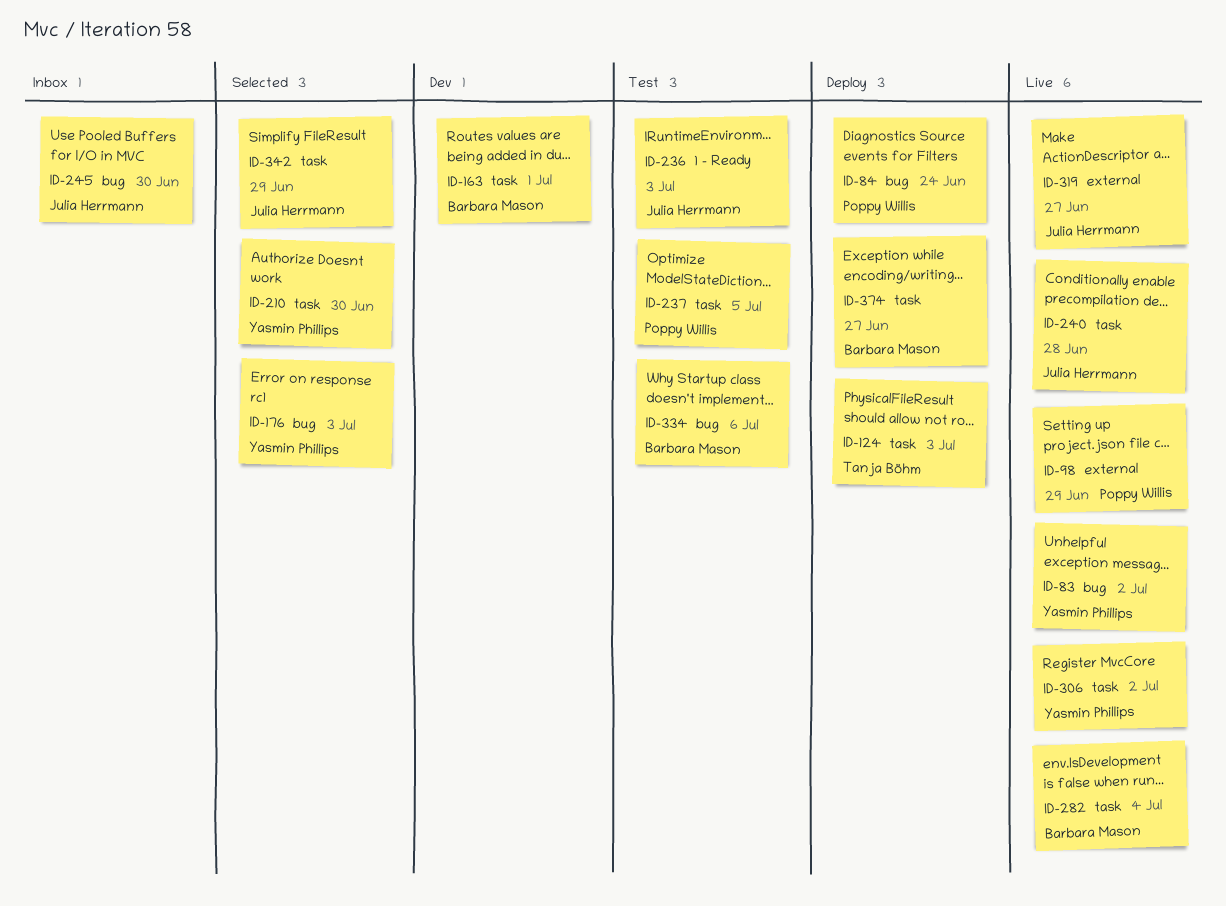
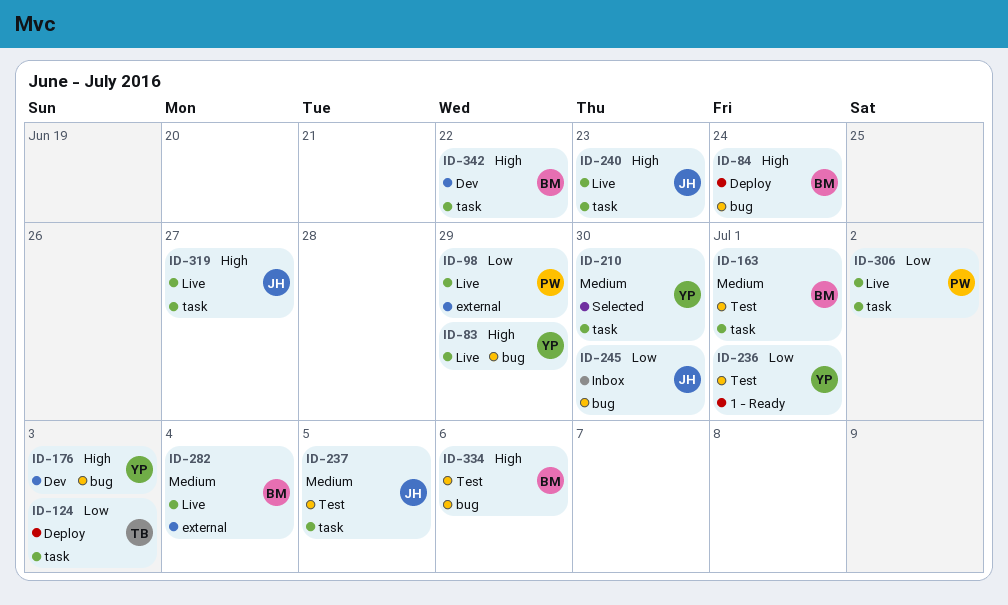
ID-83, due: Jul 2 -> Jun 29
ID-84, owner: Poppy Willis -> Barbara Mason
ID-163, status: Dev -> Test
ID-176, status: Selected -> Dev
ID-236, owner: Julia Herrmann -> Yasmin Phillips
ID-236, due: Jul 3 -> Jul 1
ID-237, owner: Poppy Willis -> Julia Herrmann
ID-240, due: Jun 28 -> Jun 23
ID-282, label: task -> external
ID-306, owner: Yasmin Phillips -> Poppy Willis
ID-319, label: external -> task
ID-342, status: Selected -> Dev
ID-342, owner: Julia Herrmann -> Barbara Mason
ID-342, due: Jun 29 -> Jun 22
ID-374: present -> none

